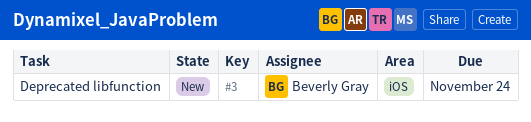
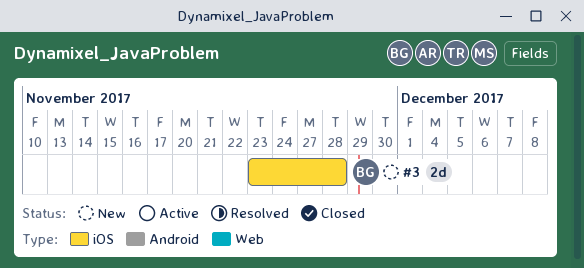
#3, due: Nov 24 -> Nov 28

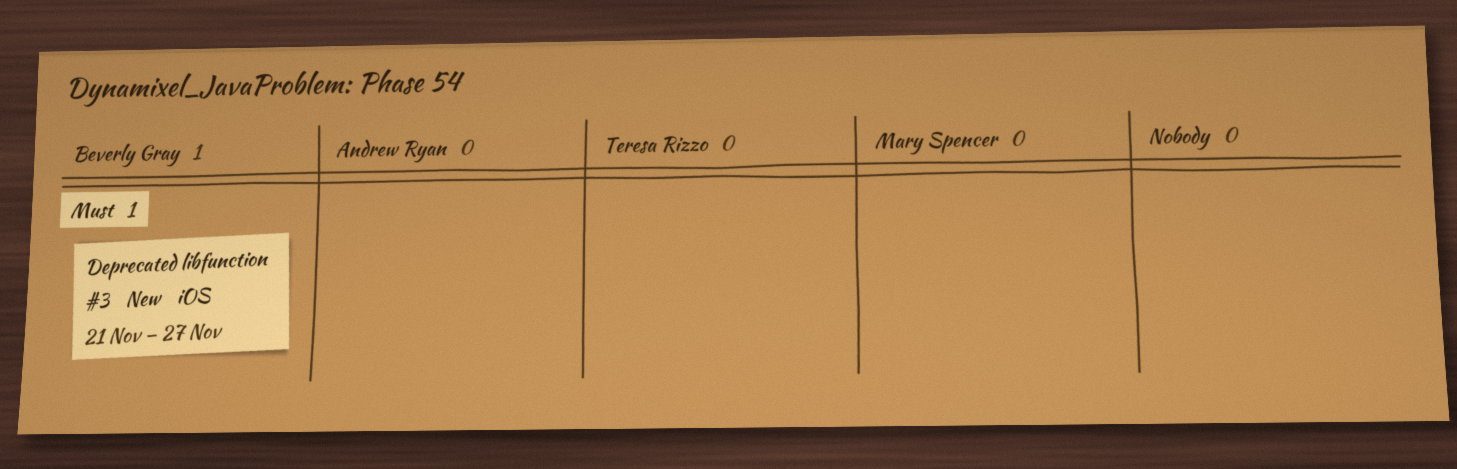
#3, start: Nov 23 -> Nov 21
#3, due: Nov 28 -> Nov 27

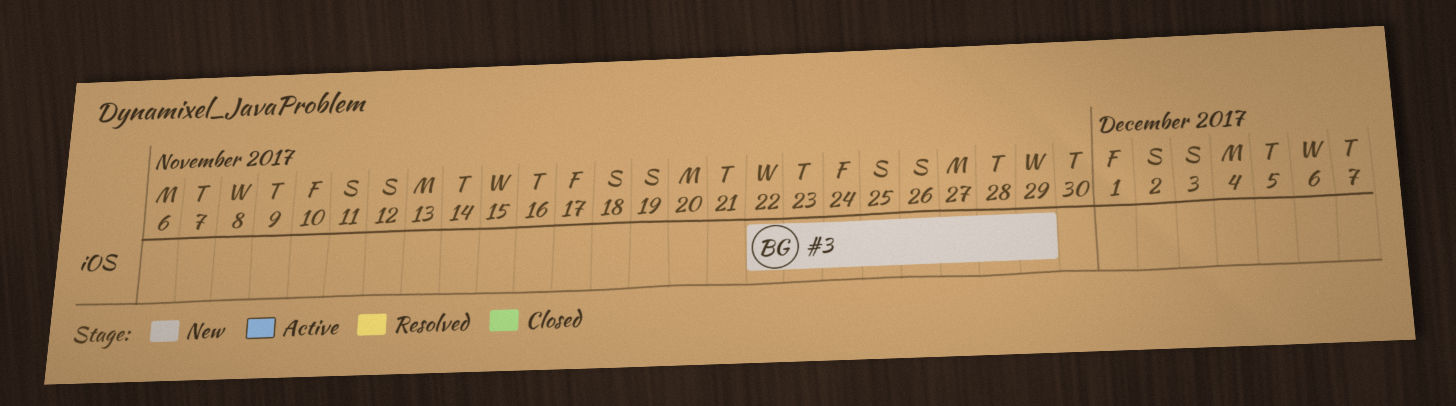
#3, start: Nov 21 -> Nov 22
#3, due: Nov 27 -> Nov 29

